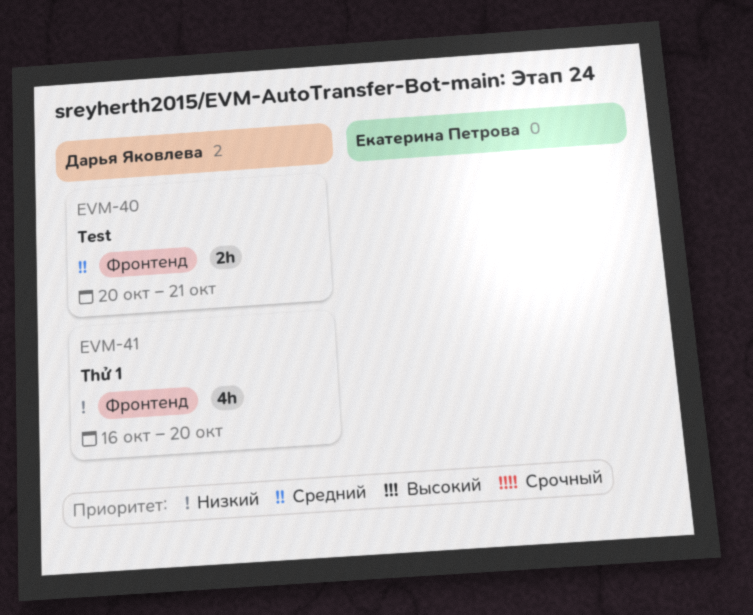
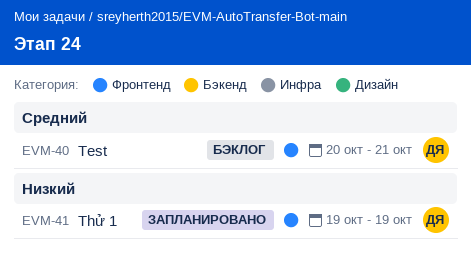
EVM-41, start: Oct 16 -> Oct 19
EVM-41, due: Oct 20 -> Oct 19

